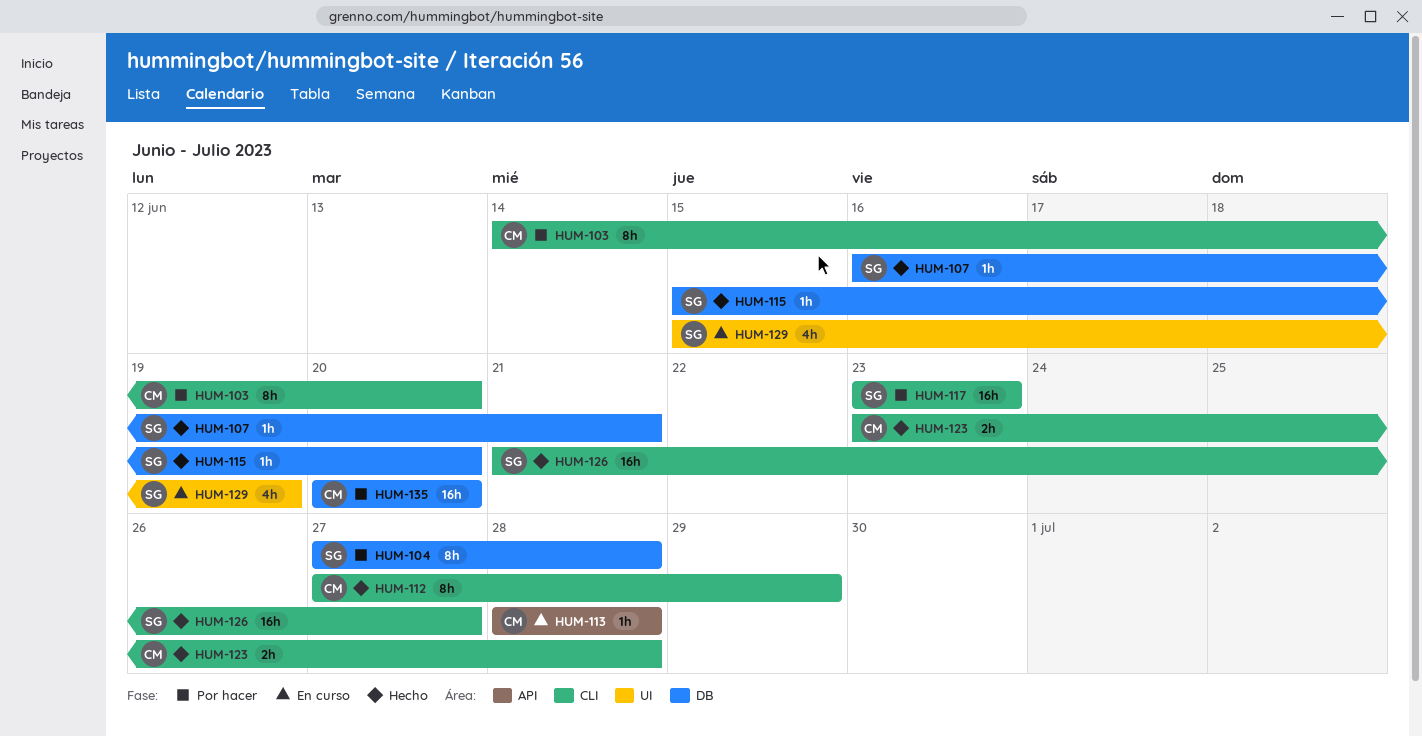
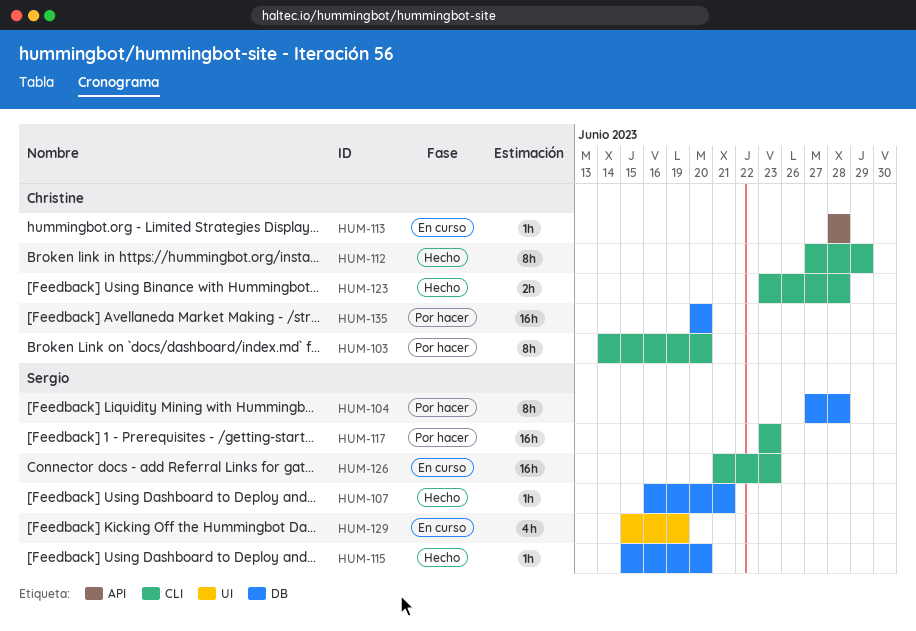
HUM-126, status: Hecho -> En curso
HUM-126, due: Jun 27 -> Jun 23

